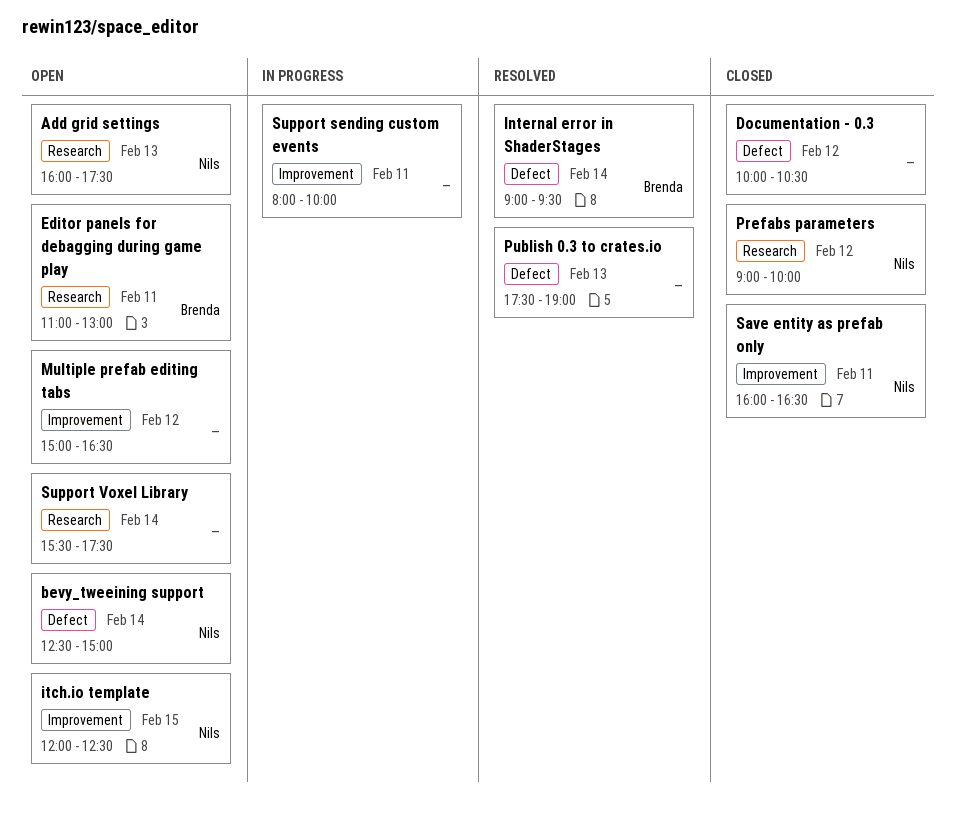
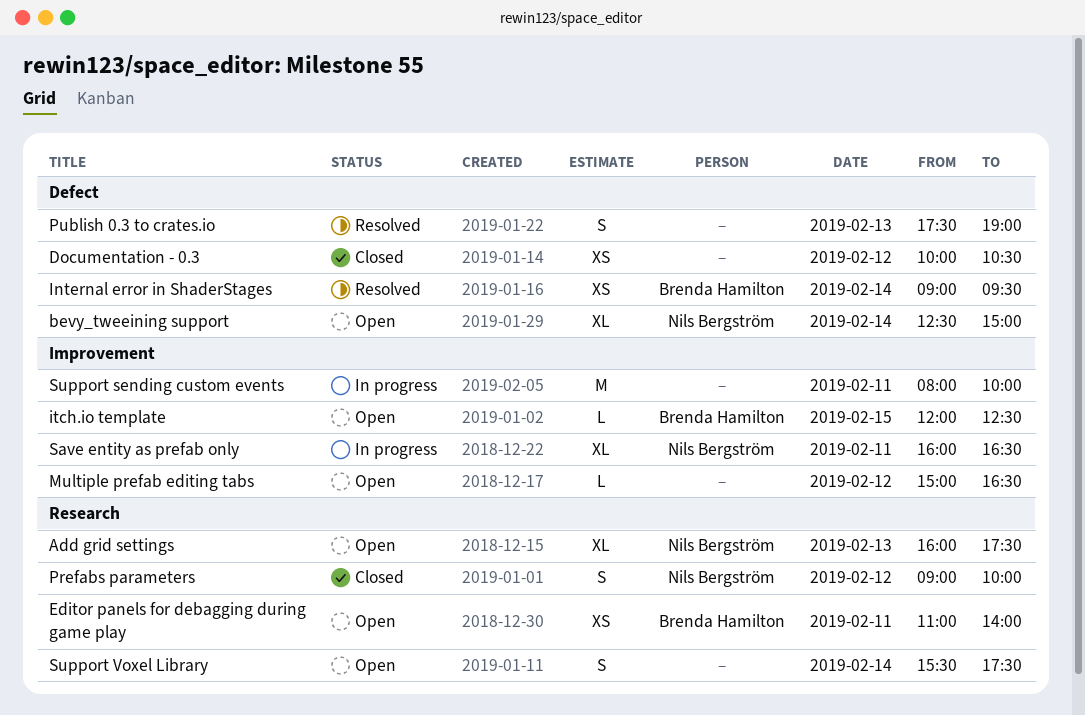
Editor panels for debagging during game play, ends: 13:00 -> 14:00
itch.io template, owner: Nils Bergström -> Brenda Hamilton
Save entity as prefab only, status: Closed -> In progress

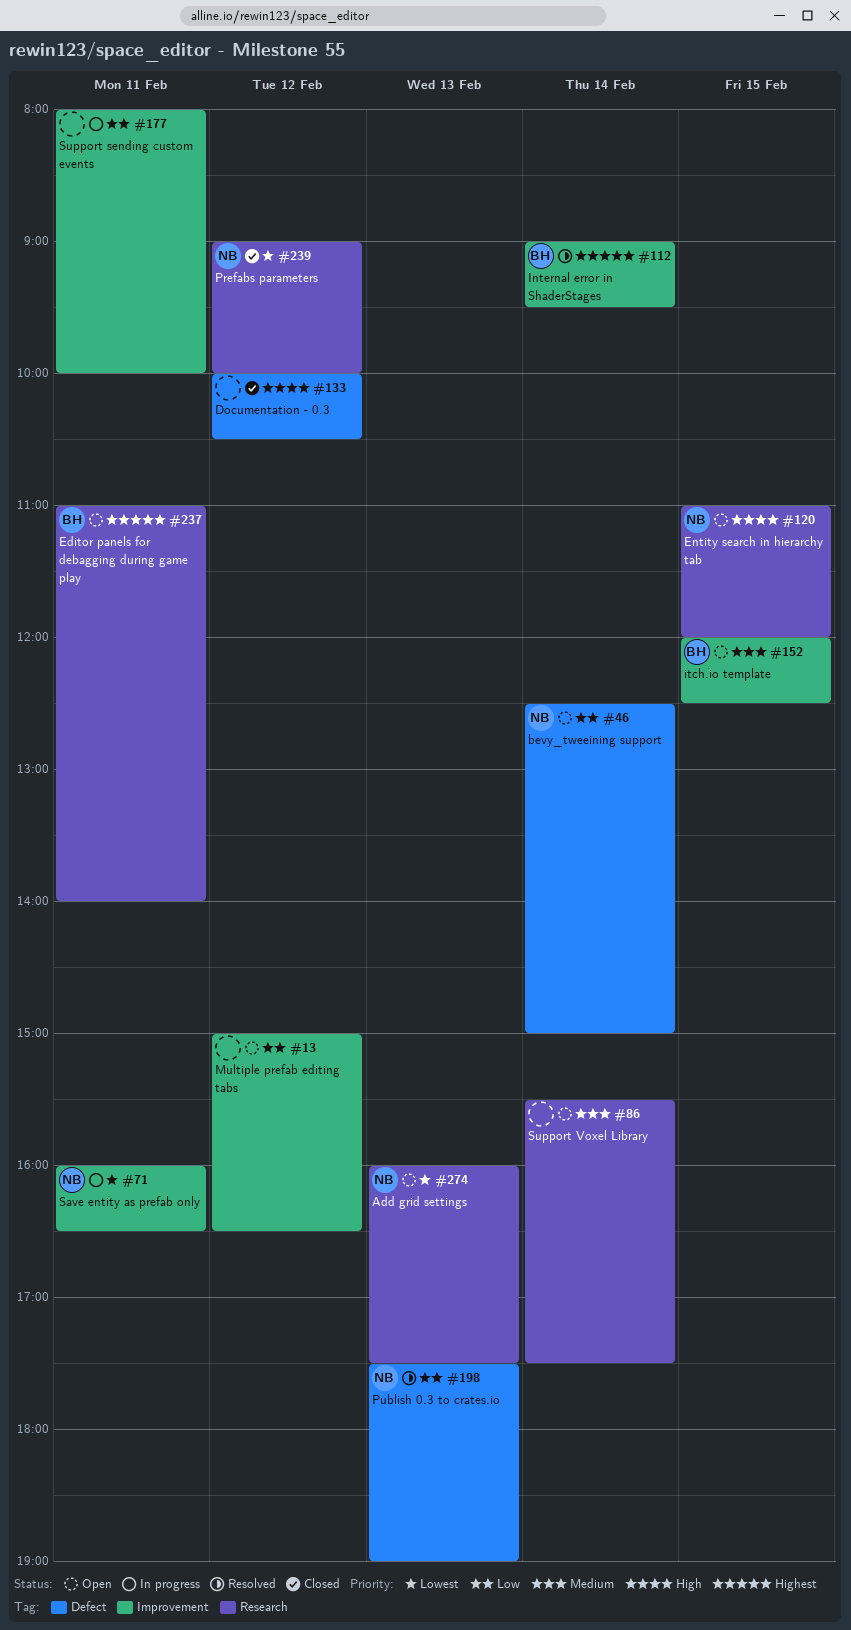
Entity search in hierarchy tab: none -> present
Internal error in ShaderStages, label: Defect -> Improvement
Publish 0.3 to crates.io, owner: none -> Nils Bergström

